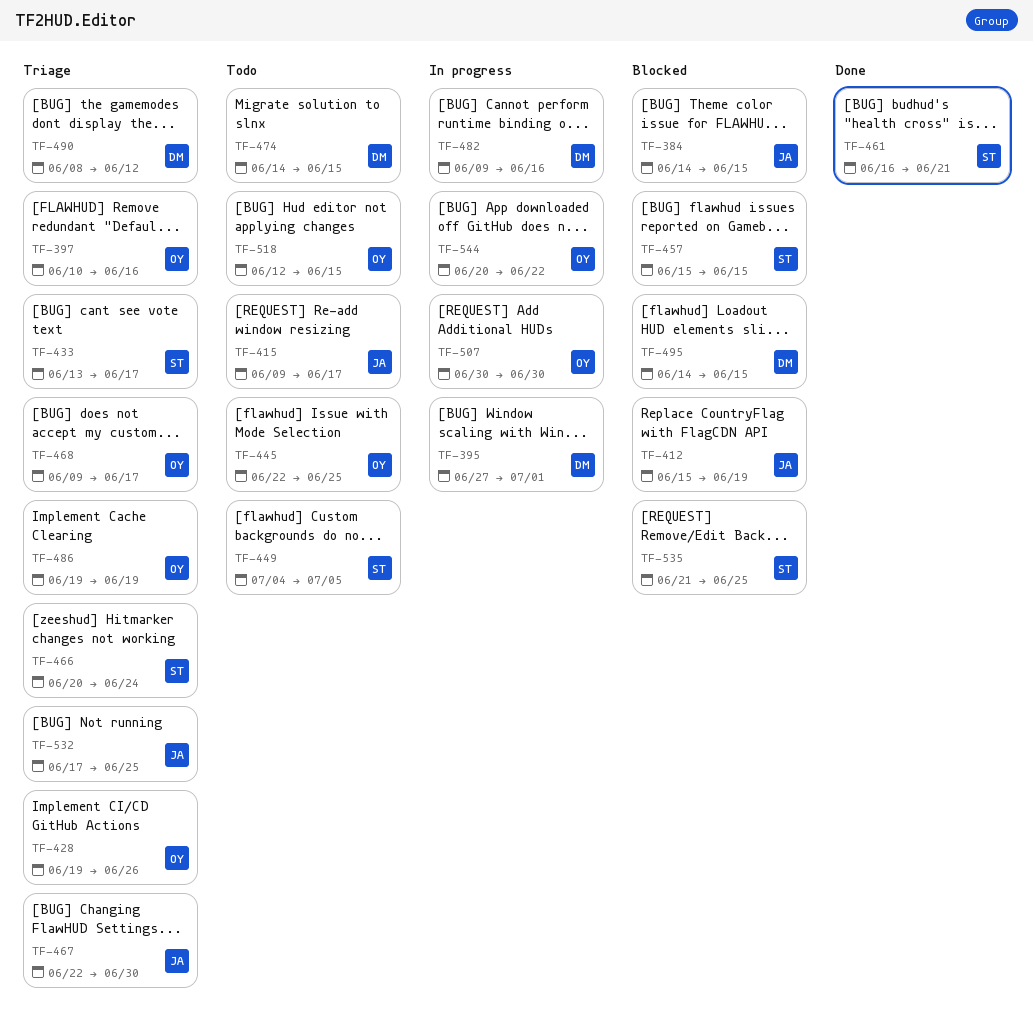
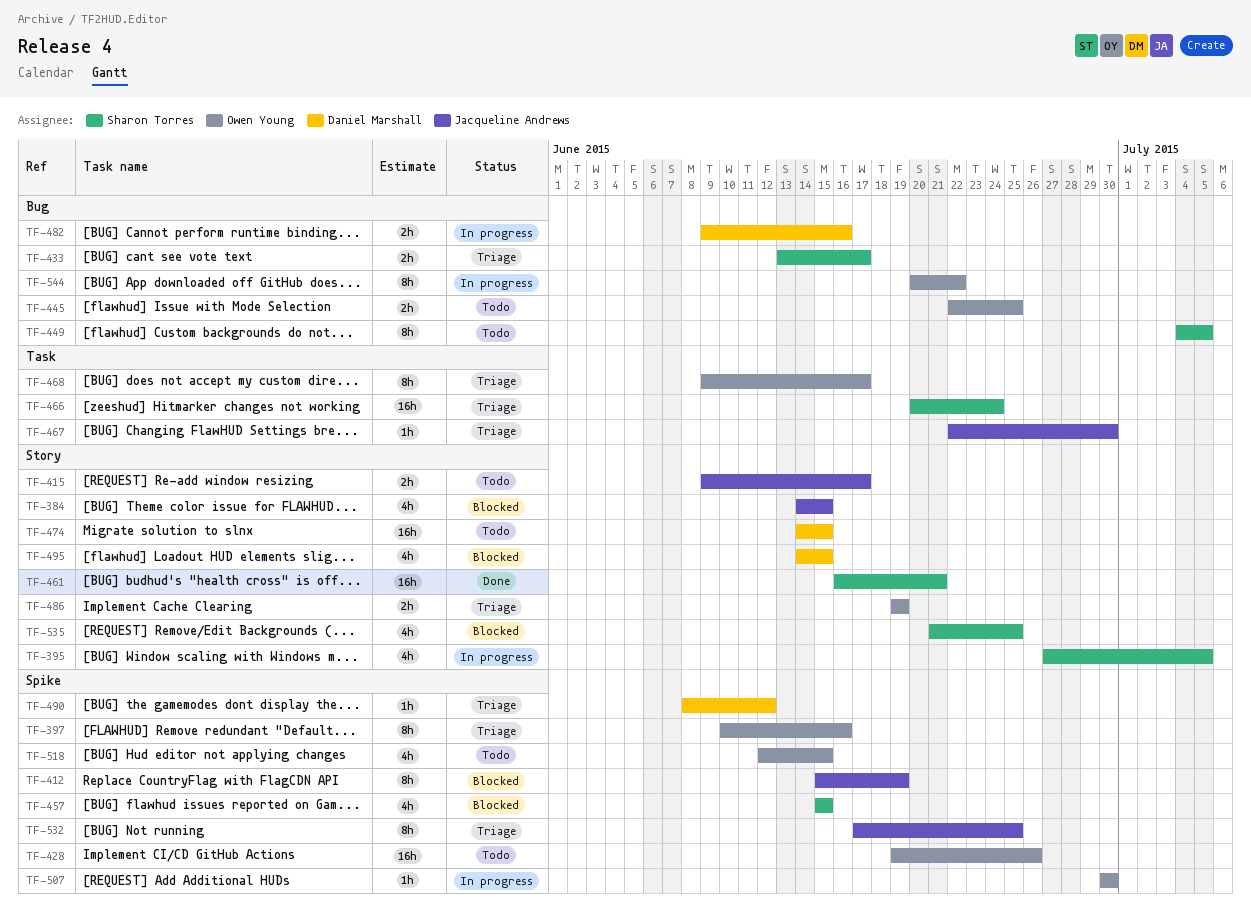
TF-395, owner: Daniel Marshall -> Sharon Torres
TF-395, due: Jul 1 -> Jul 5
TF-428, status: Triage -> Todo

